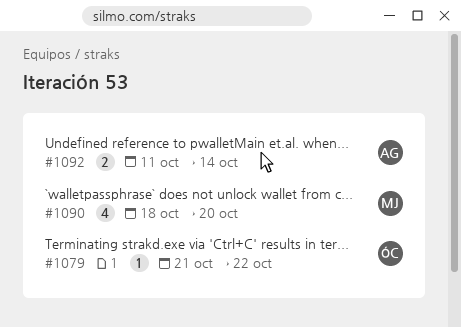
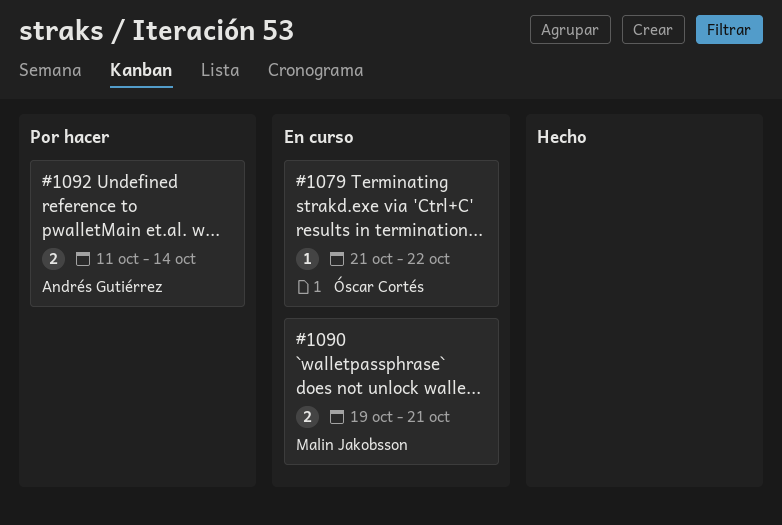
#1090, estimate: 4 -> 2
#1090, start: Oct 18 -> Oct 19
#1090, due: Oct 20 -> Oct 21

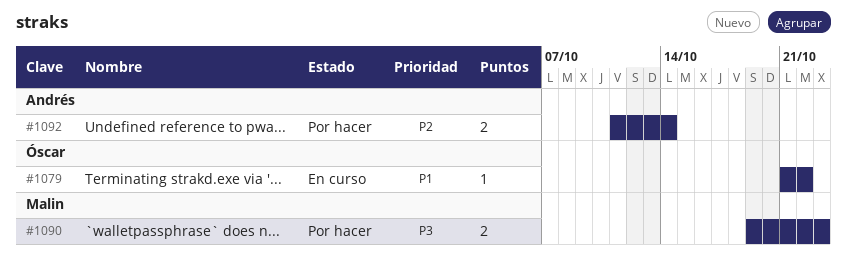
#1090, status: En curso -> Por hacer
#1090, due: Oct 21 -> Oct 23

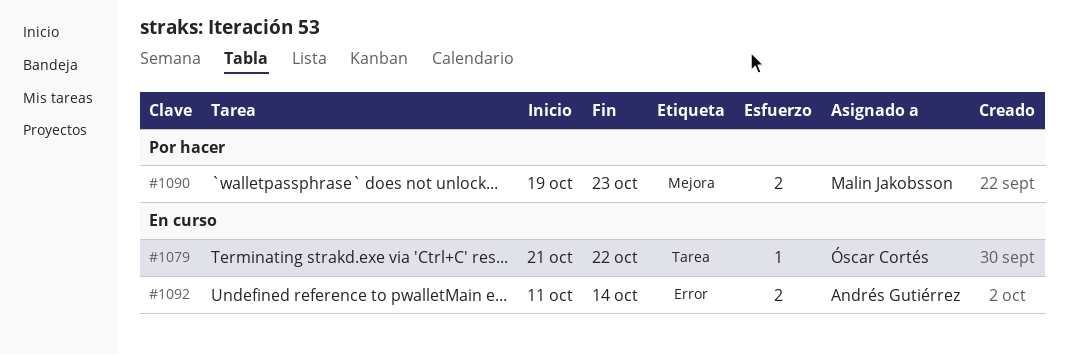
#1092, status: Por hacer -> En curso

